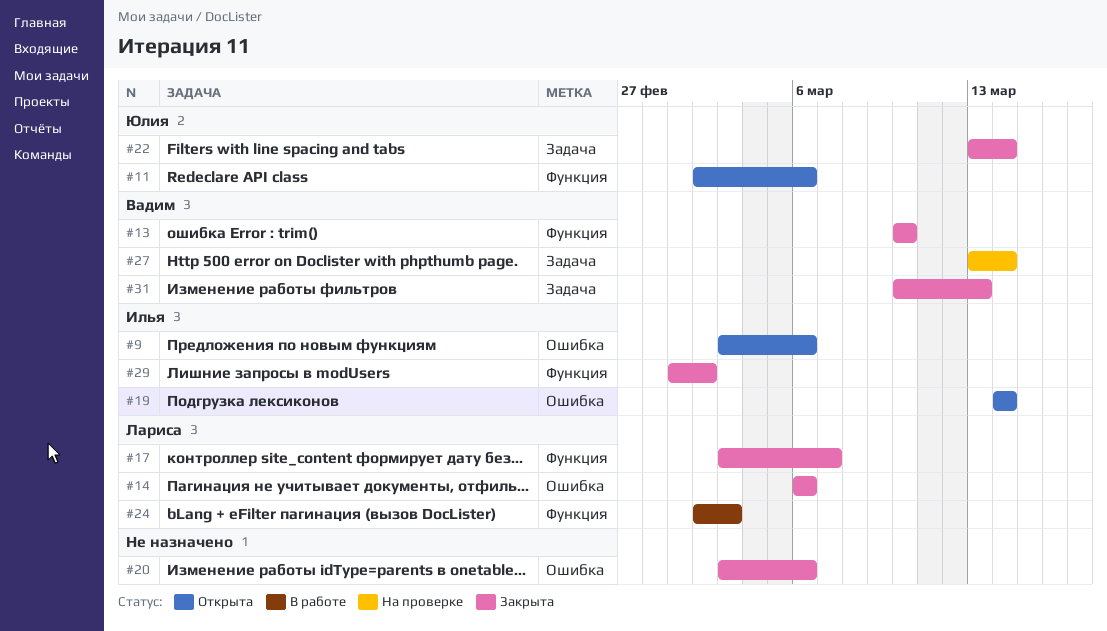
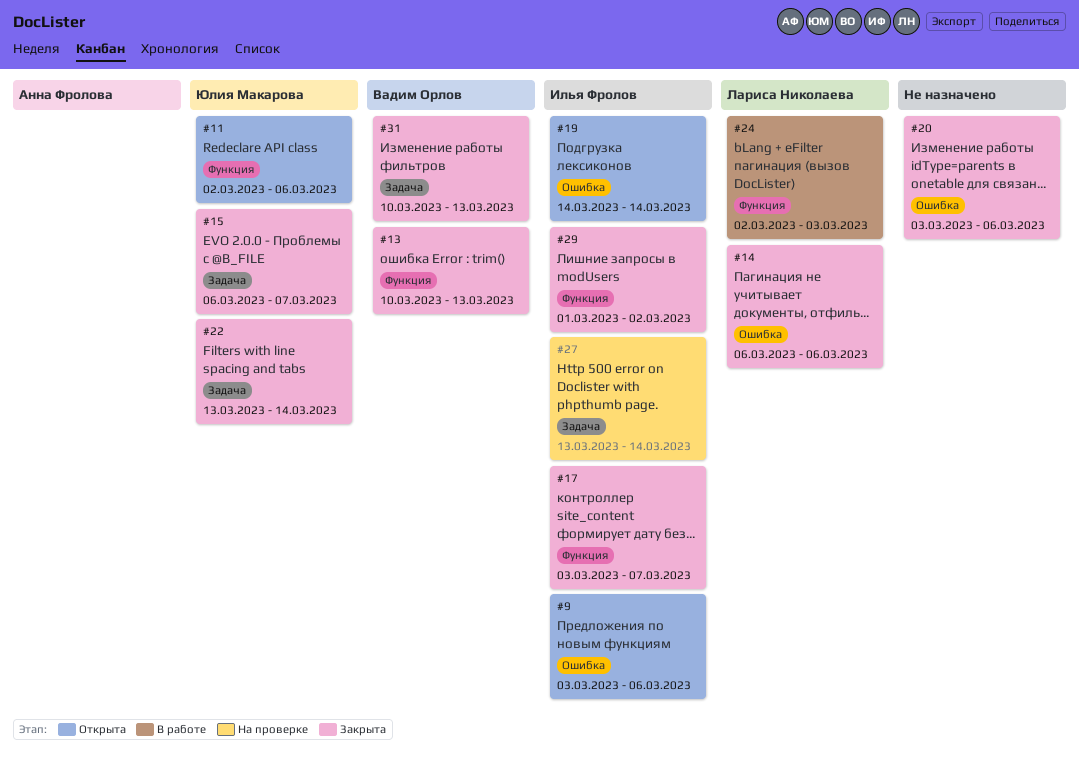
#13, due: Mar 10 -> Mar 13
#15: none -> present
#17, owner: Лариса Николаева -> Илья Фролов
#27, owner: Вадим Орлов -> Илья Фролов

